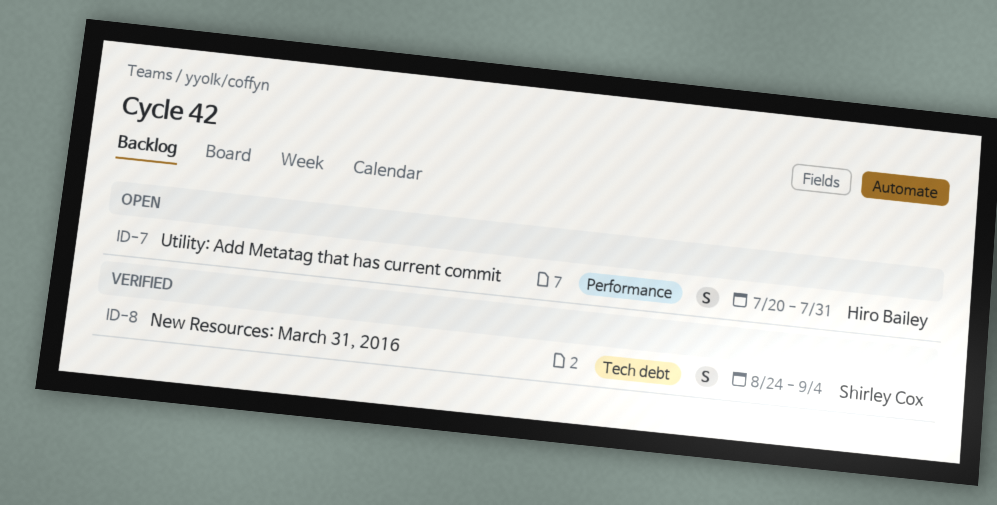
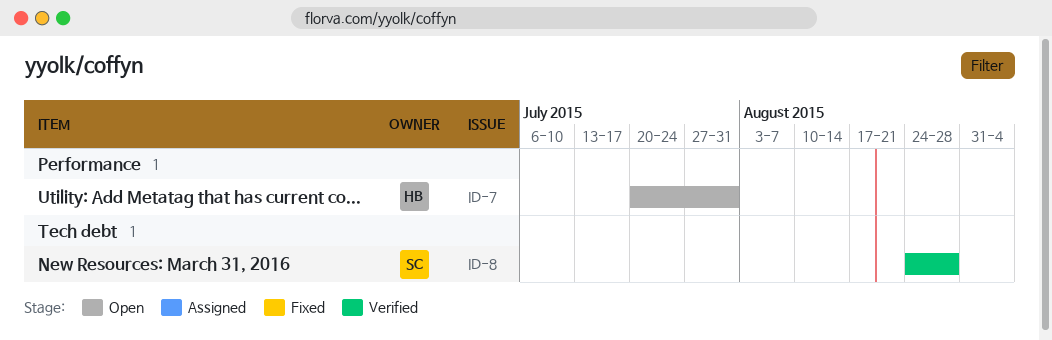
ID-8, due: Sep 4 -> Aug 28

